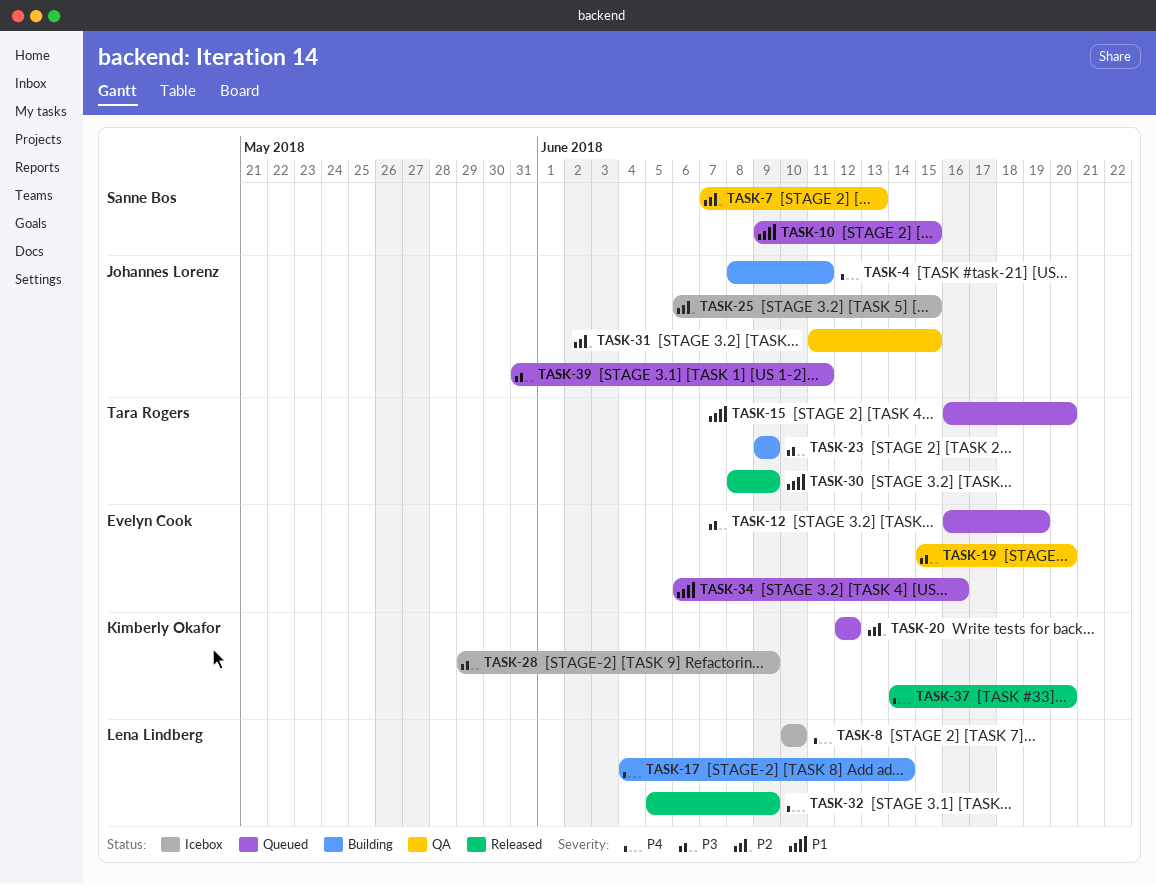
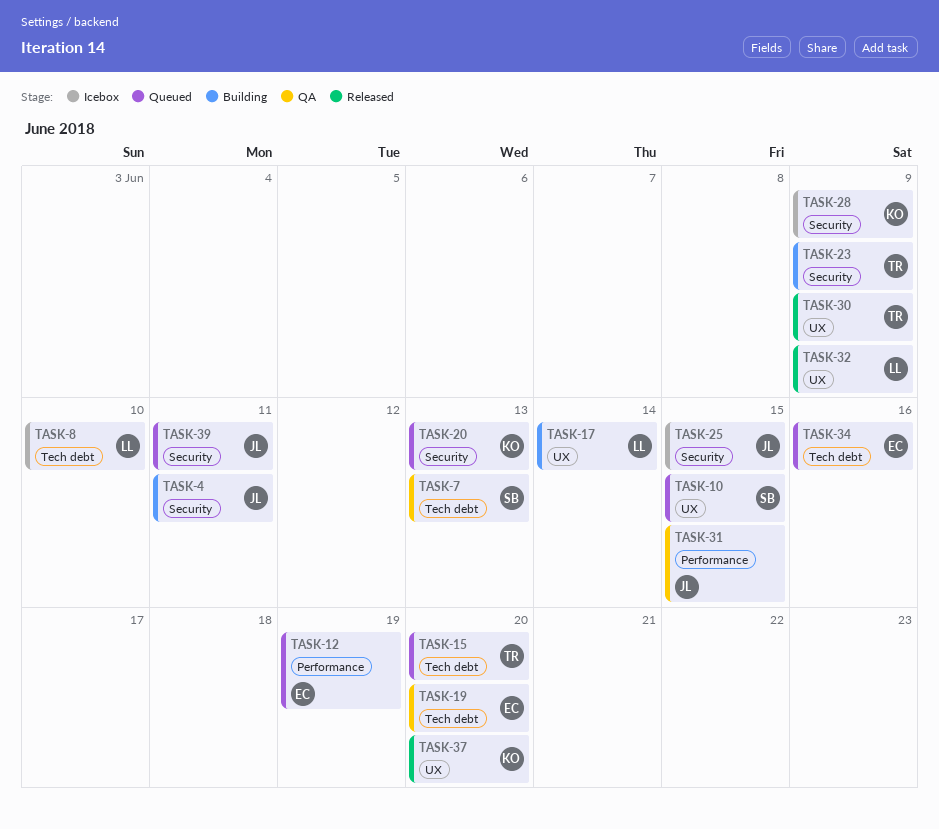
TASK-20, due: Jun 12 -> Jun 13

